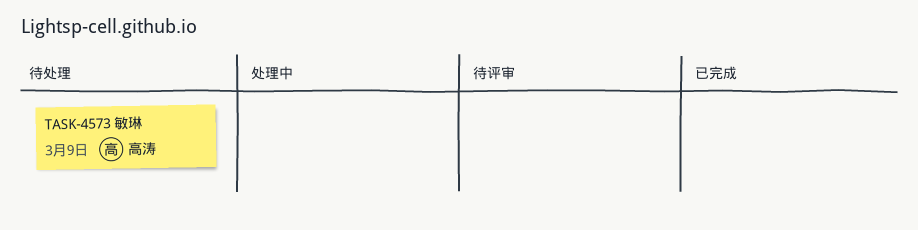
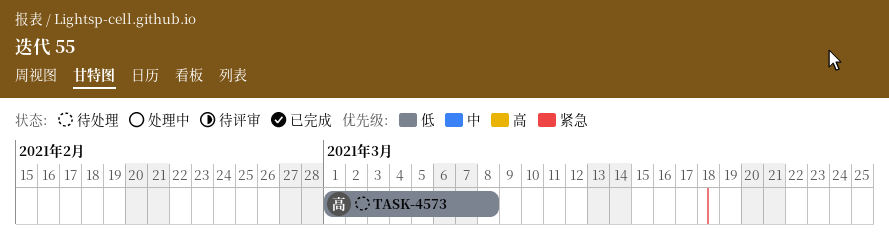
TASK-4573, due: Mar 9 -> Mar 8

